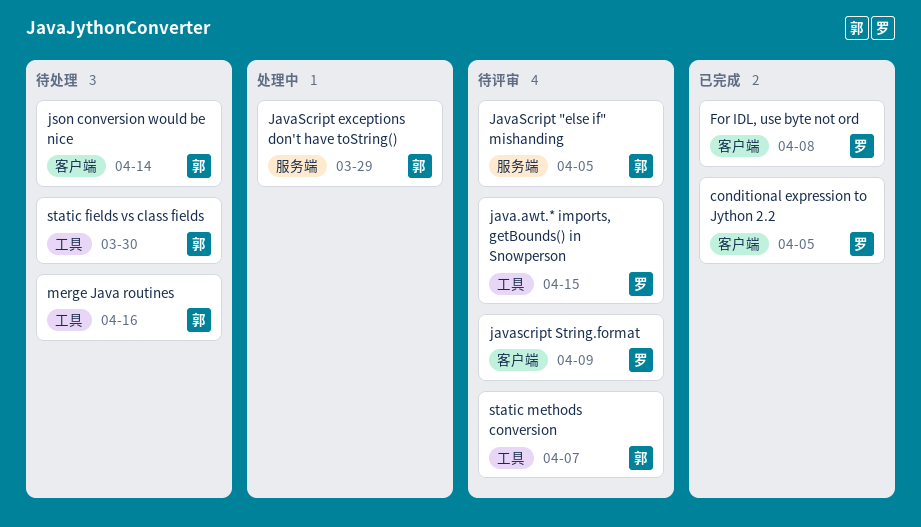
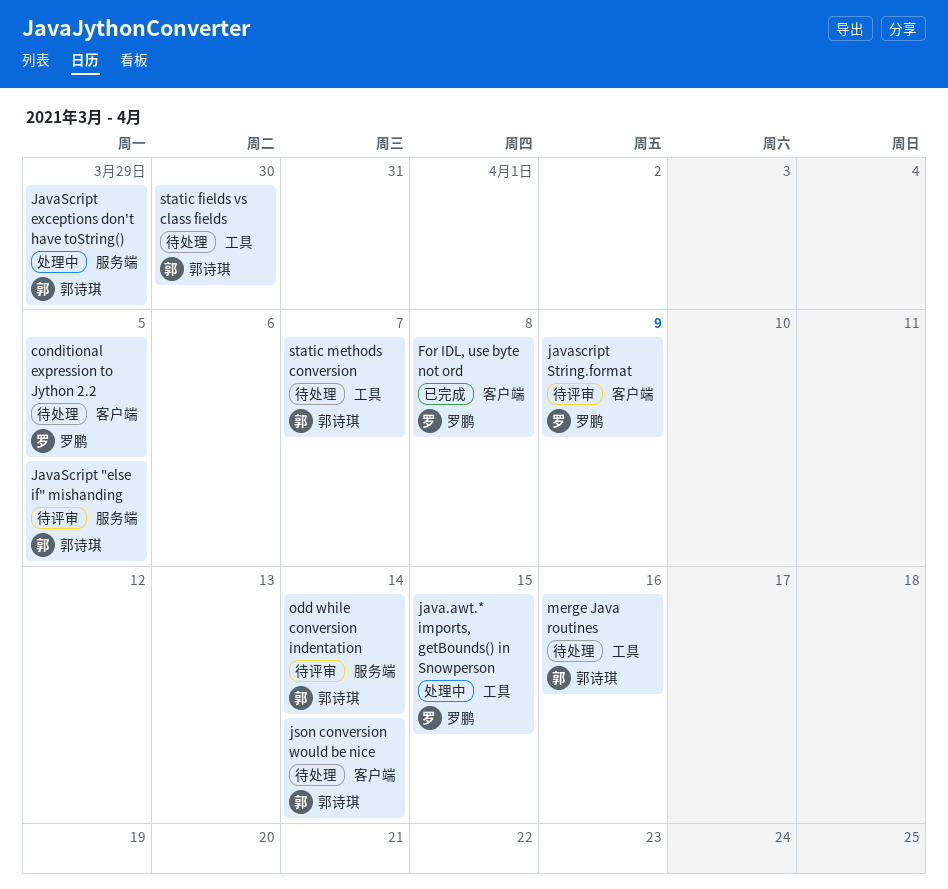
conditional expression to Jython 2.2, status: 已完成 -> 待处理
java.awt.* imports, getBounds() in Snowperson, status: 待评审 -> 处理中
odd while conversion indentation: none -> present
static methods conversion, status: 待评审 -> 待处理

